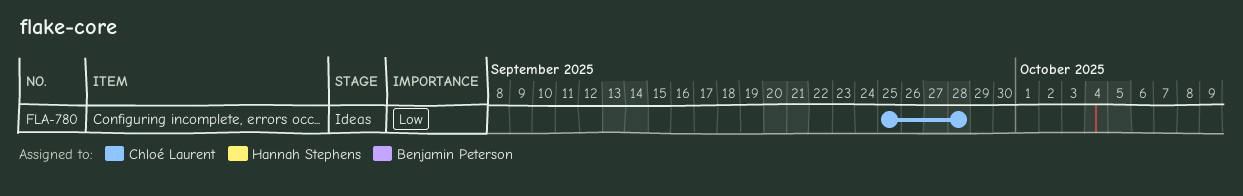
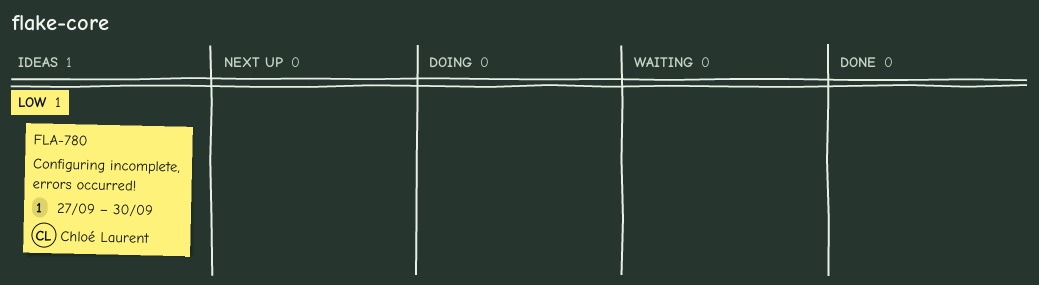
FLA-780, start: Sep 25 -> Sep 27
FLA-780, due: Sep 28 -> Sep 30

